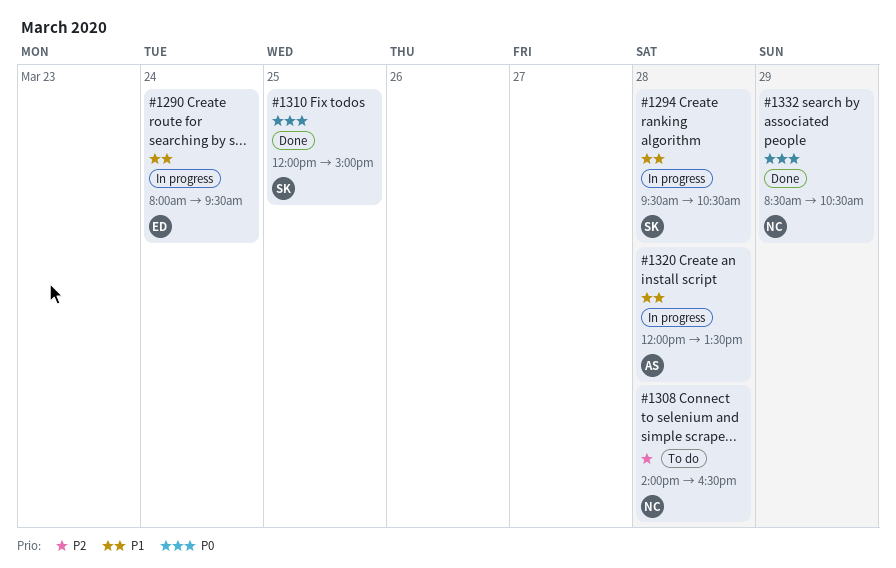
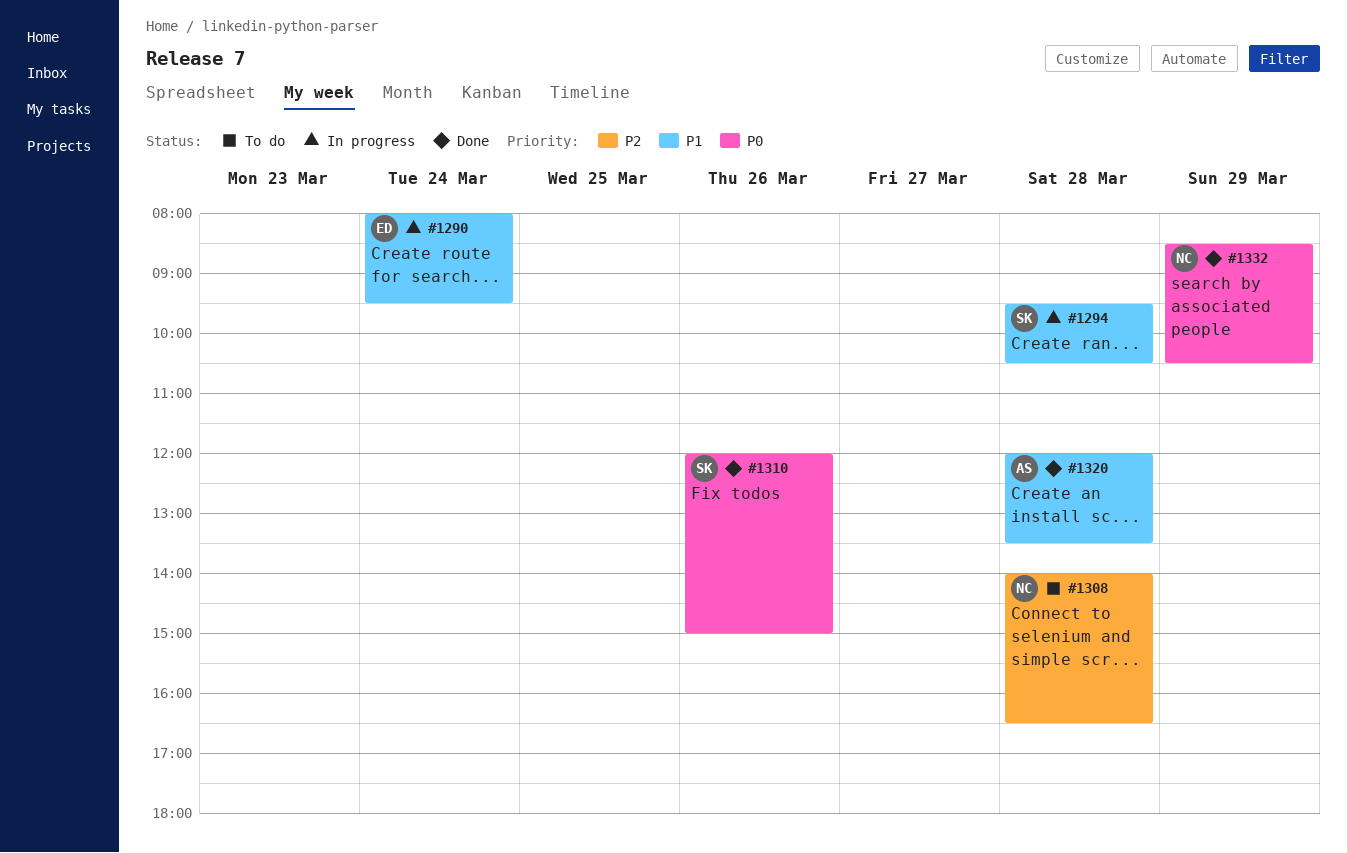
#1310, day: Mar 25 -> Mar 26
#1320, status: In progress -> Done

